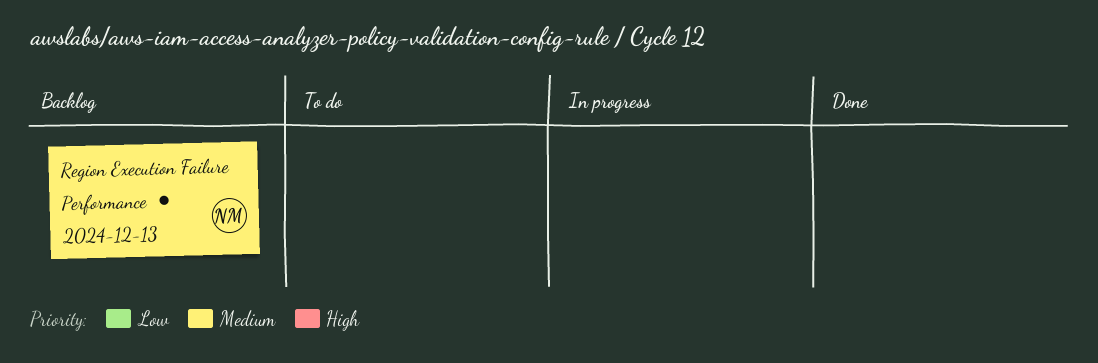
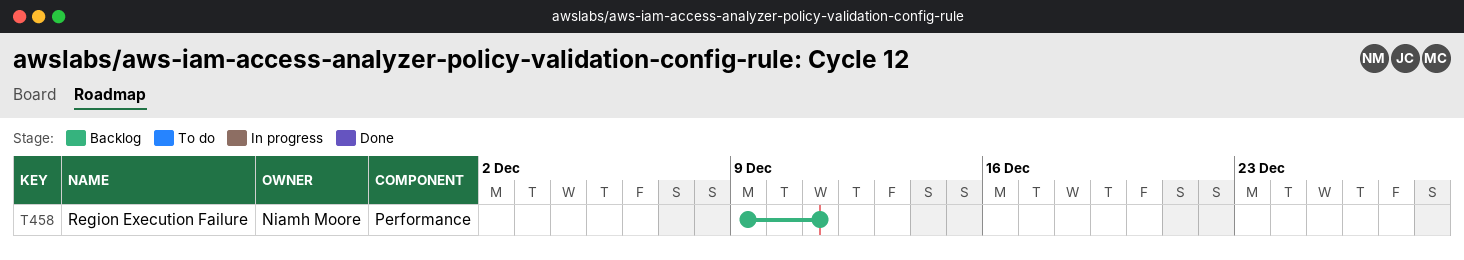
Region Execution Failure, due: Dec 13 -> Dec 11

